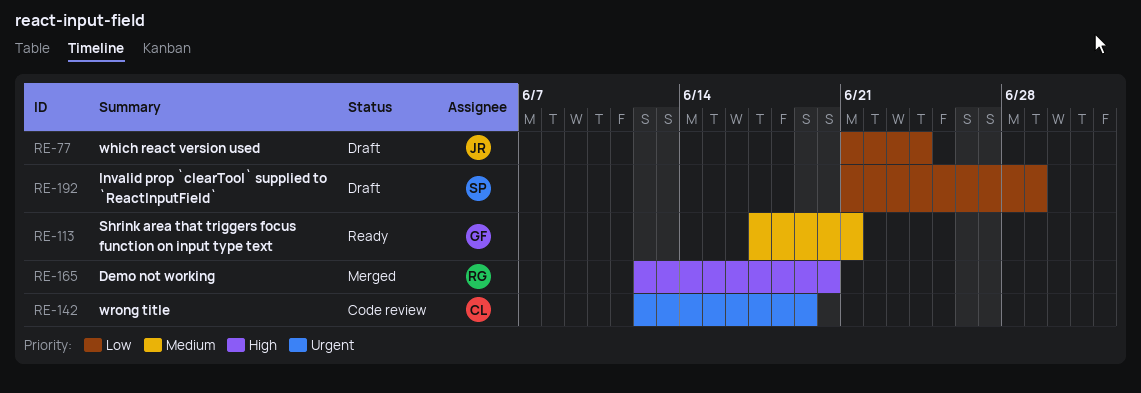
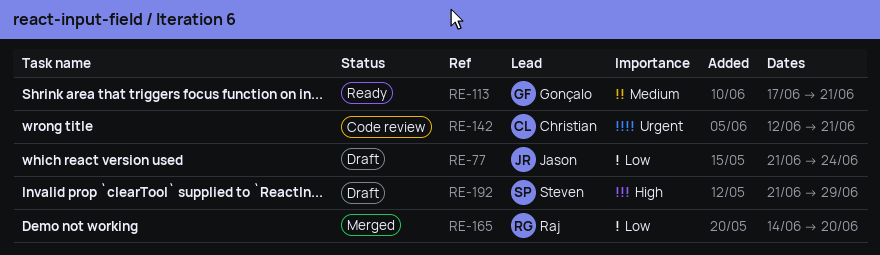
RE-142, due: Jun 19 -> Jun 21
RE-165, priority: High -> Low
RE-165, start: Jun 12 -> Jun 14
RE-192, priority: Low -> High

